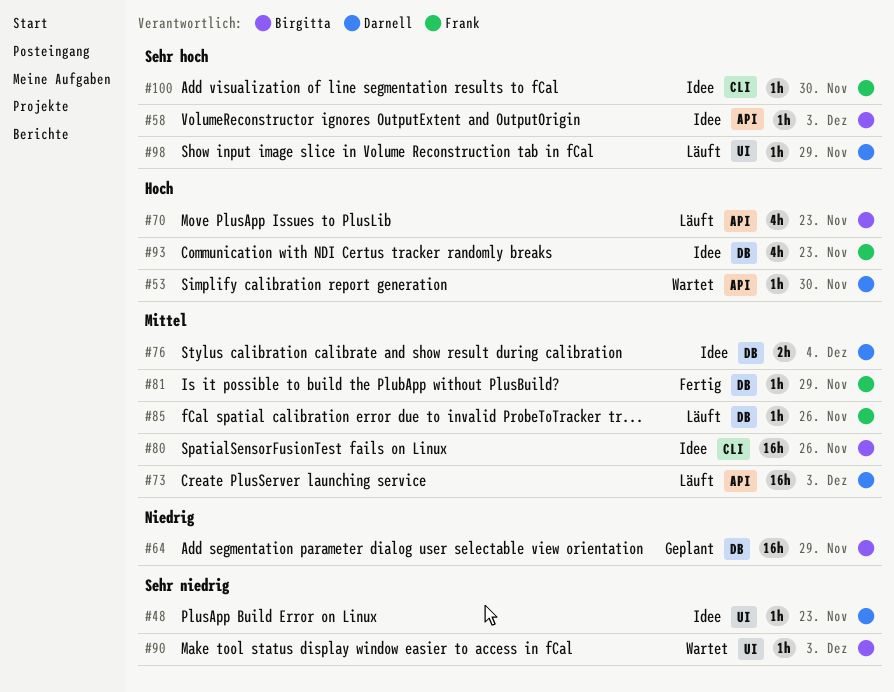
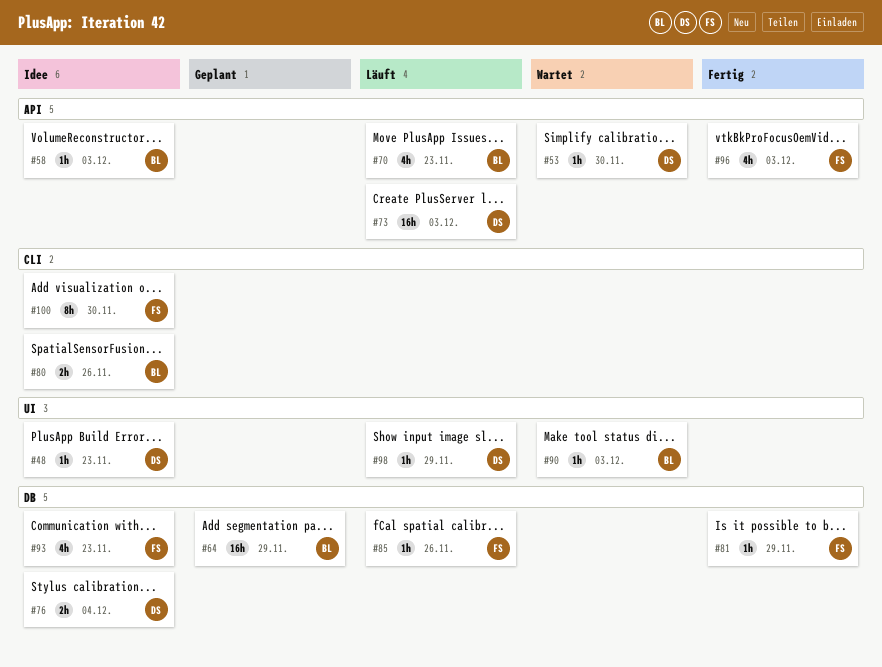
#80, estimate: 16h -> 2h
#96: none -> present
#100, estimate: 1h -> 8h

